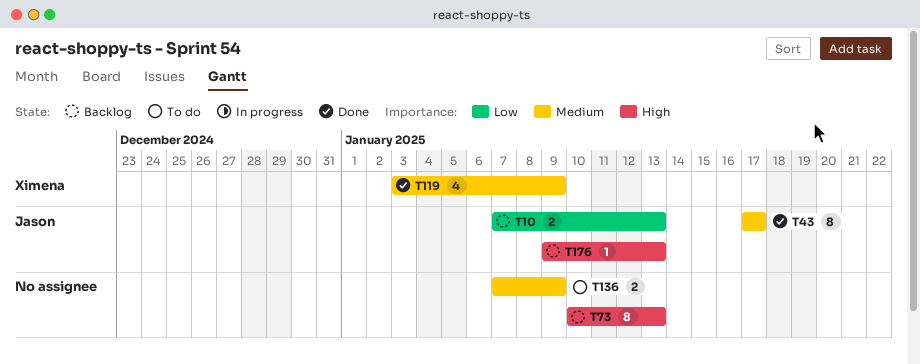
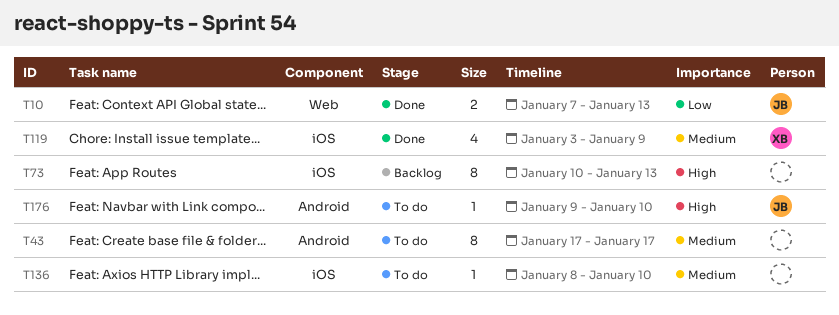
T10, status: Backlog -> Done
T43, status: Done -> To do
T43, owner: Jason -> none
T136, estimate: 2 -> 1
T136, start: Jan 7 -> Jan 8
T136, due: Jan 9 -> Jan 10
T176, status: Backlog -> To do
T176, due: Jan 13 -> Jan 10

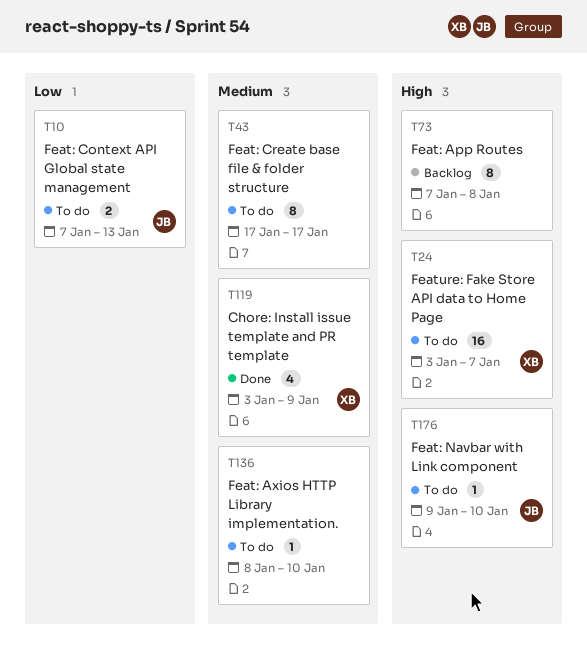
T10, status: Done -> To do
T24: none -> present
T73, start: Jan 10 -> Jan 7
T73, due: Jan 13 -> Jan 8

